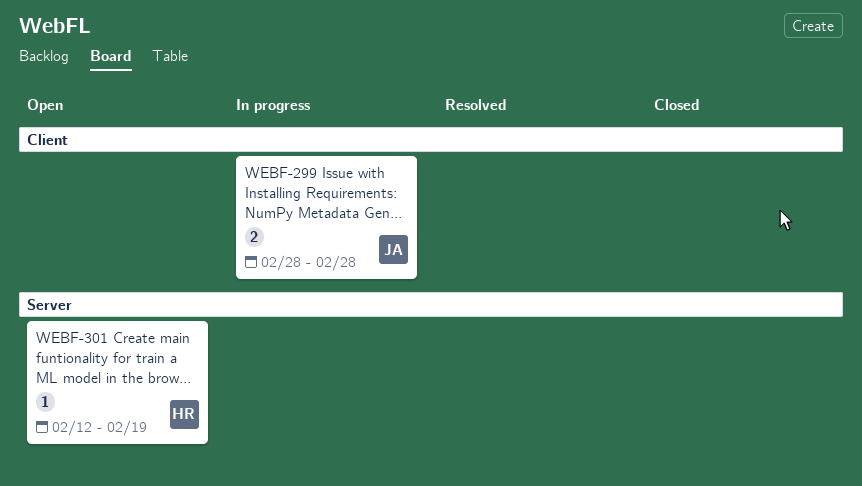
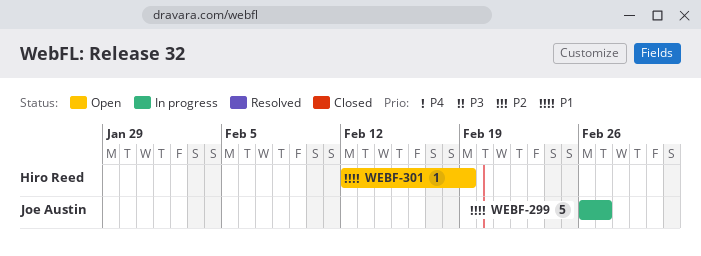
WEBF-299, estimate: 2 -> 5
WEBF-299, start: Feb 28 -> Feb 26
WEBF-299, due: Feb 28 -> Feb 27

